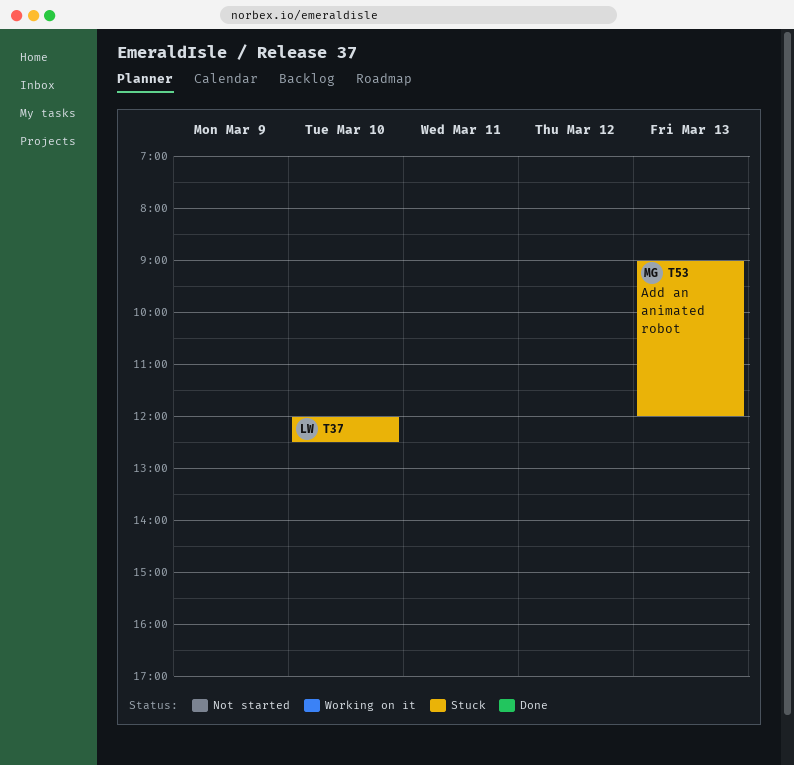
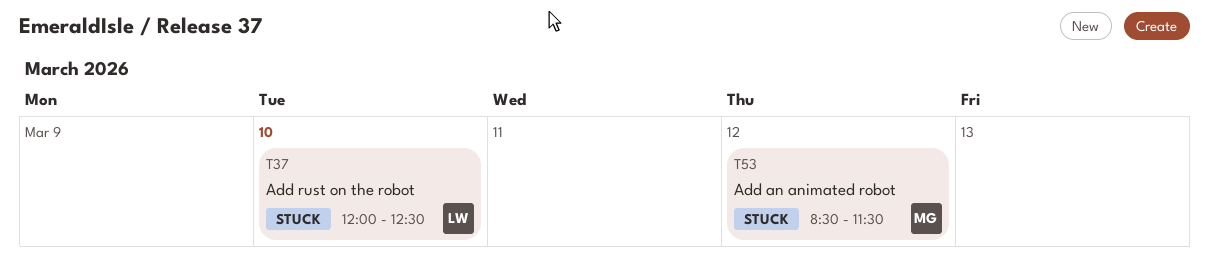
T53, day: Mar 13 -> Mar 12
T53, begins: 09:00 -> 08:30
T53, ends: 12:00 -> 11:30

